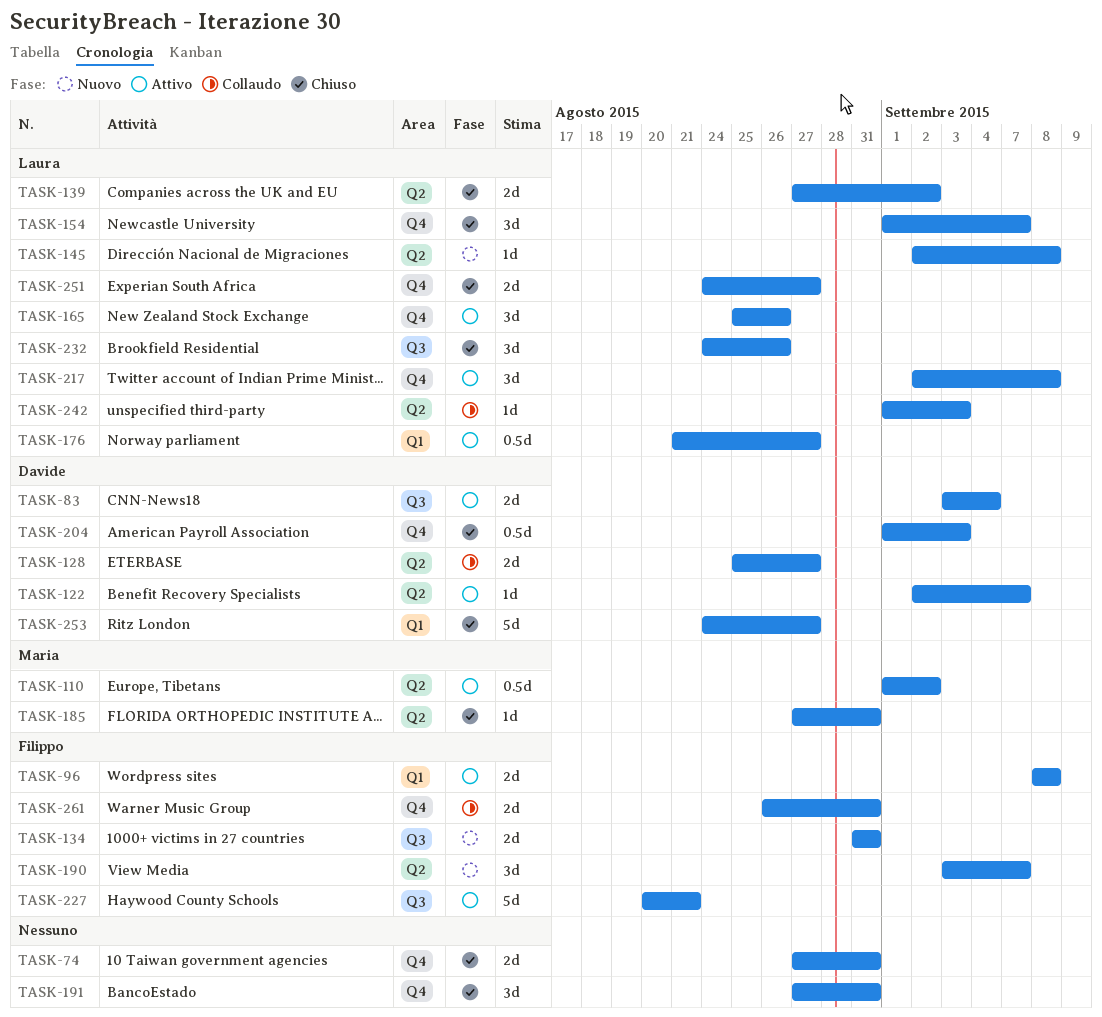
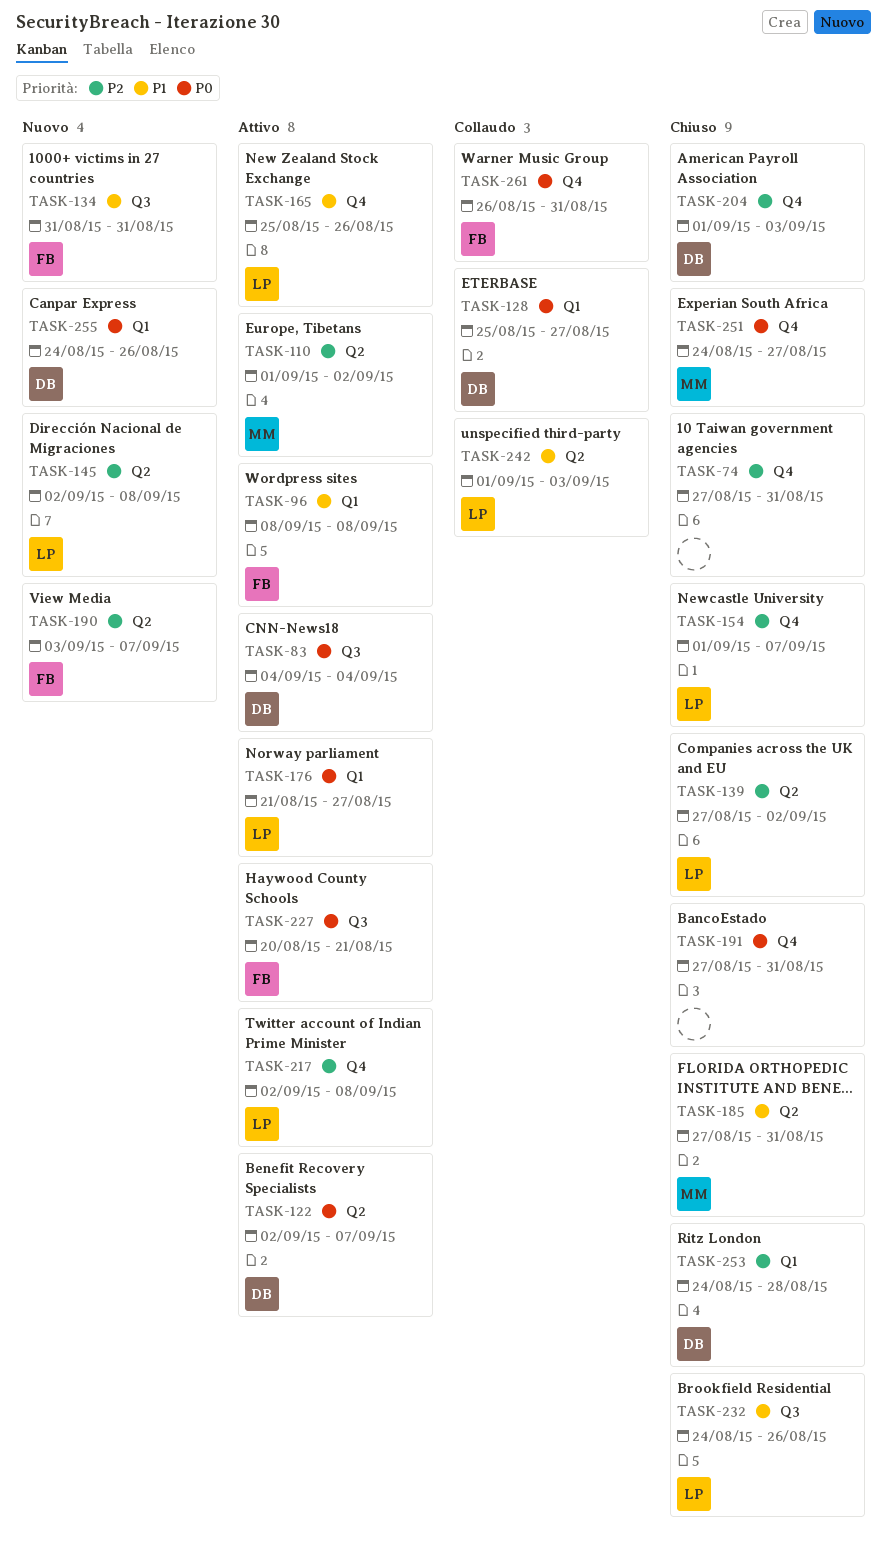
TASK-83, start: Sep 3 -> Sep 4
TASK-128, label: Q2 -> Q1
TASK-251, owner: Laura -> Maria
TASK-253, due: Aug 27 -> Aug 28
TASK-255: none -> present

